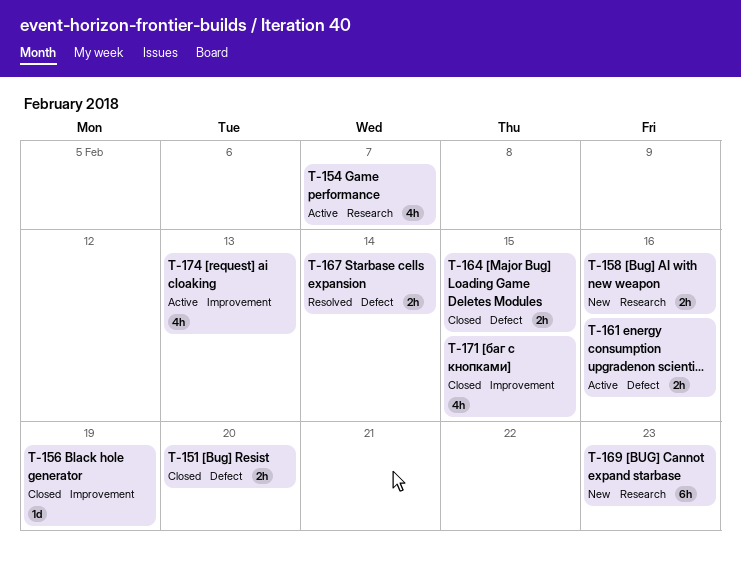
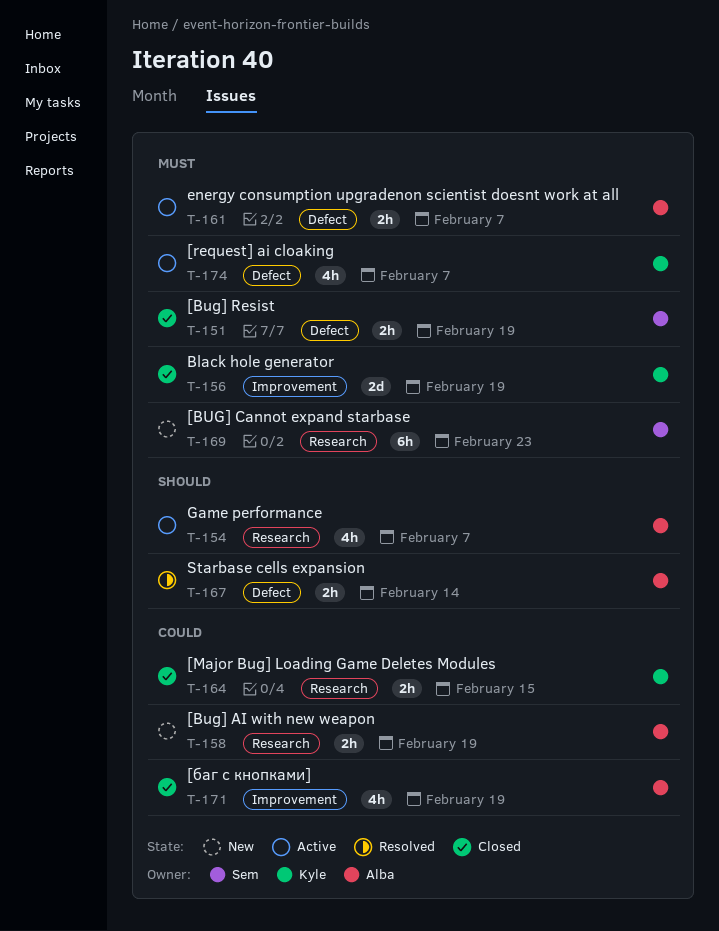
T-151, due: Feb 20 -> Feb 19
T-156, estimate: 1d -> 2d
T-158, due: Feb 16 -> Feb 19
T-161, due: Feb 16 -> Feb 7
T-164, label: Defect -> Research
T-171, due: Feb 15 -> Feb 19
T-174, label: Improvement -> Defect
T-174, due: Feb 13 -> Feb 7

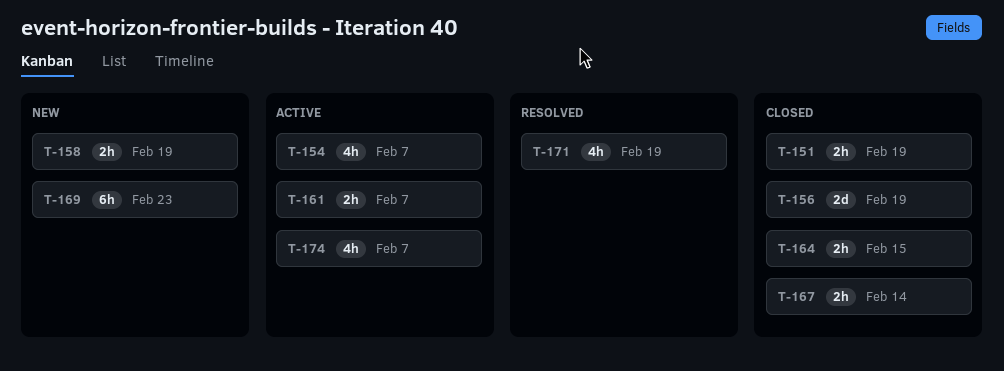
T-167, status: Resolved -> Closed
T-171, status: Closed -> Resolved

